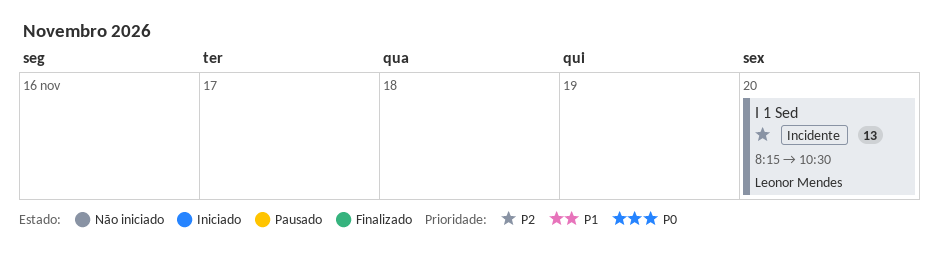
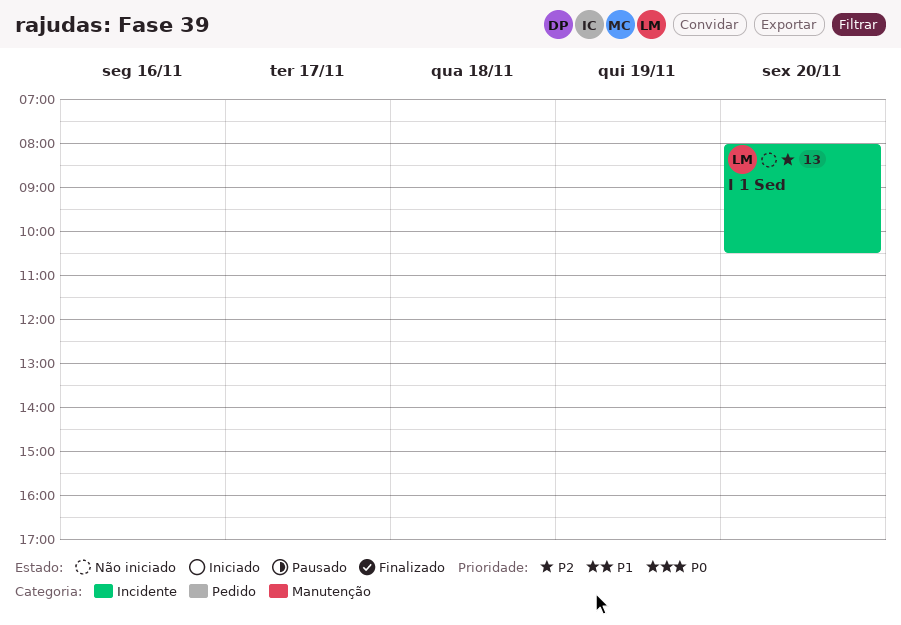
I 1 Sed, begins: 08:15 -> 08:00

